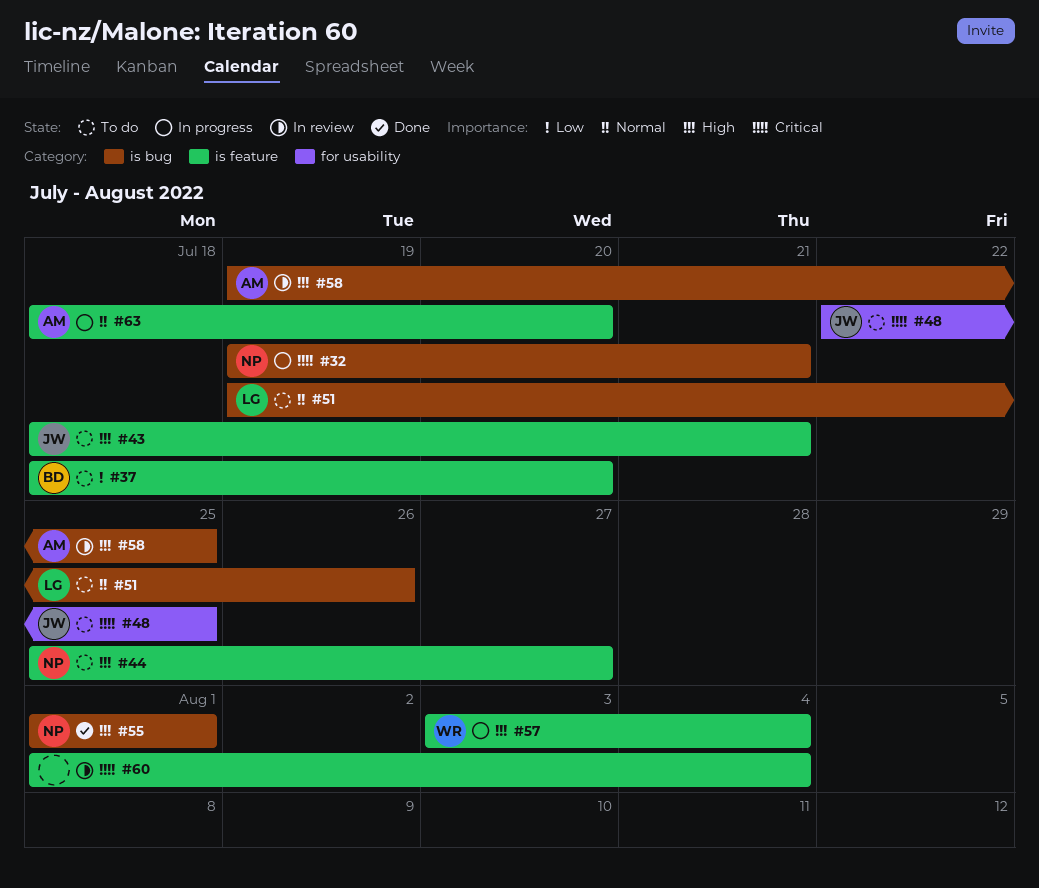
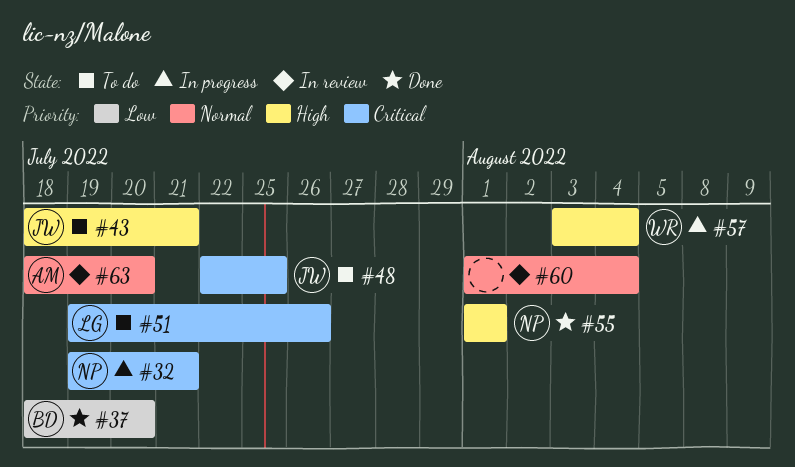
#37, status: To do -> Done
#44: present -> none
#51, priority: Normal -> Critical
#58: present -> none
#60, priority: Critical -> Normal
#63, status: In progress -> In review

